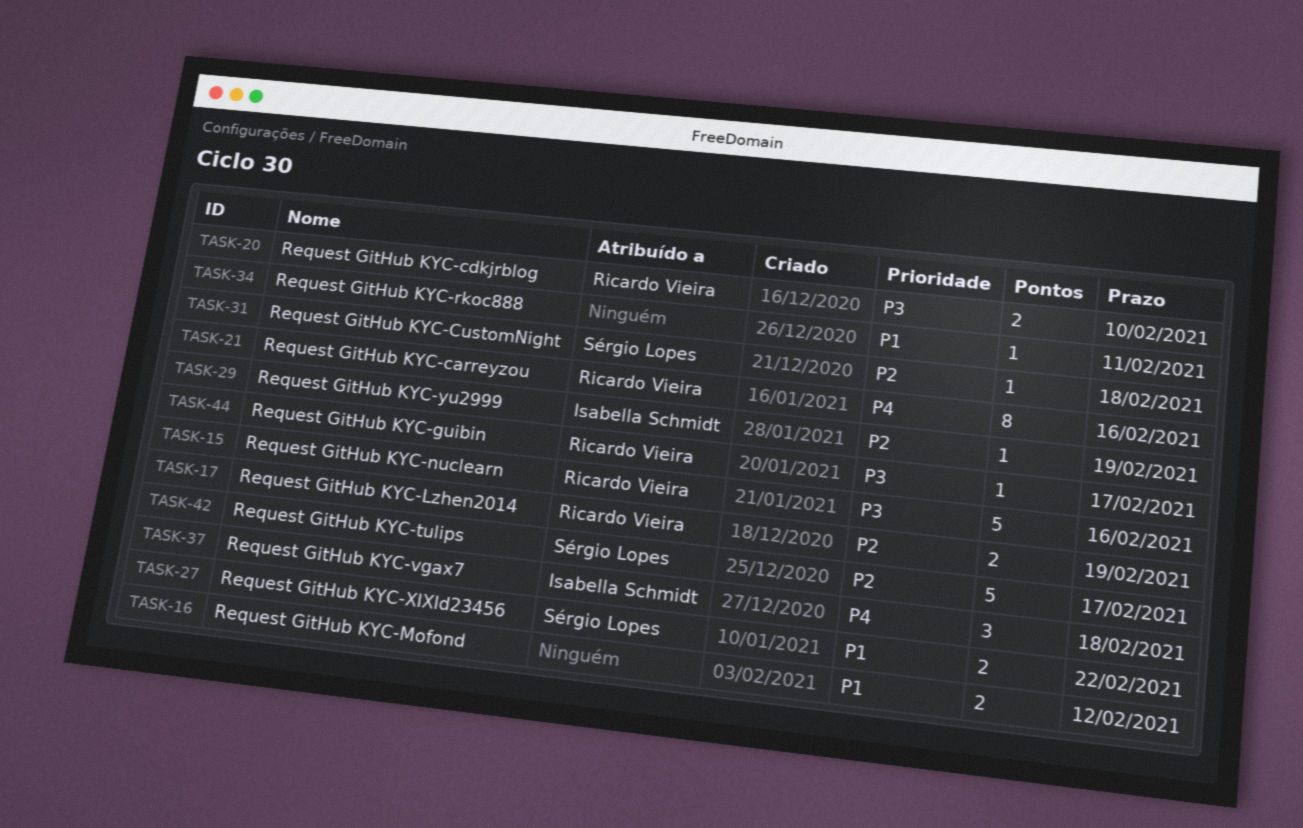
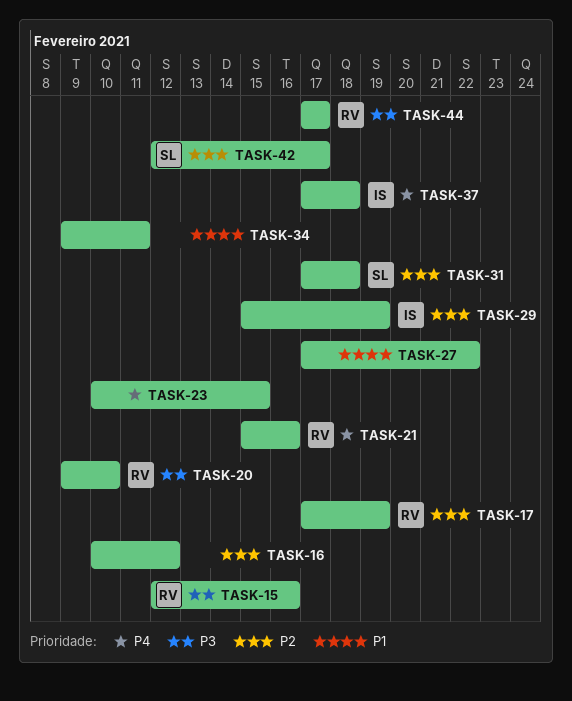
TASK-16, priority: P1 -> P2
TASK-23: none -> present
TASK-27, owner: Sérgio Lopes -> none

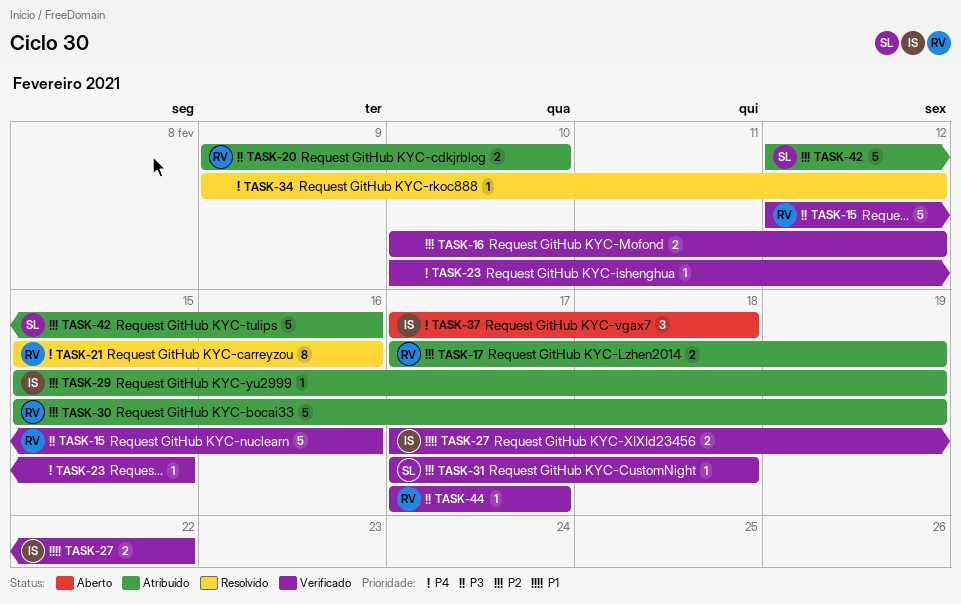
TASK-27, owner: none -> IS
TASK-30: none -> present
TASK-34, priority: P1 -> P4
TASK-34, due: Feb 11 -> Feb 12
TASK-42, due: Feb 17 -> Feb 16

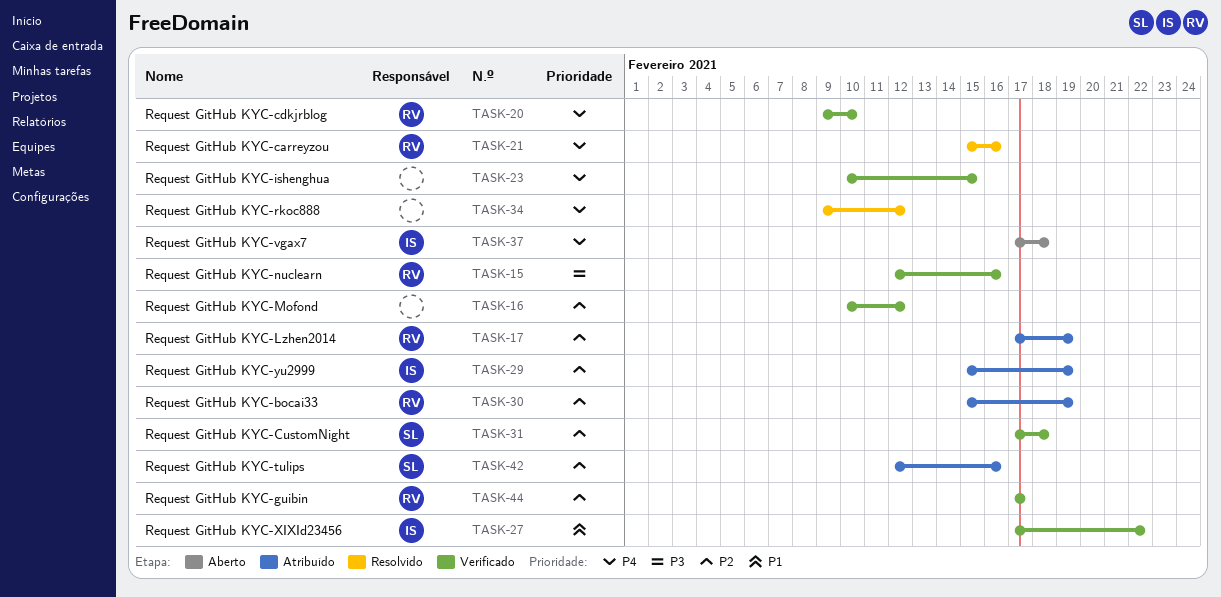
TASK-20, status: Atribuído -> Verificado
TASK-20, priority: P3 -> P4
TASK-44, priority: P3 -> P2

